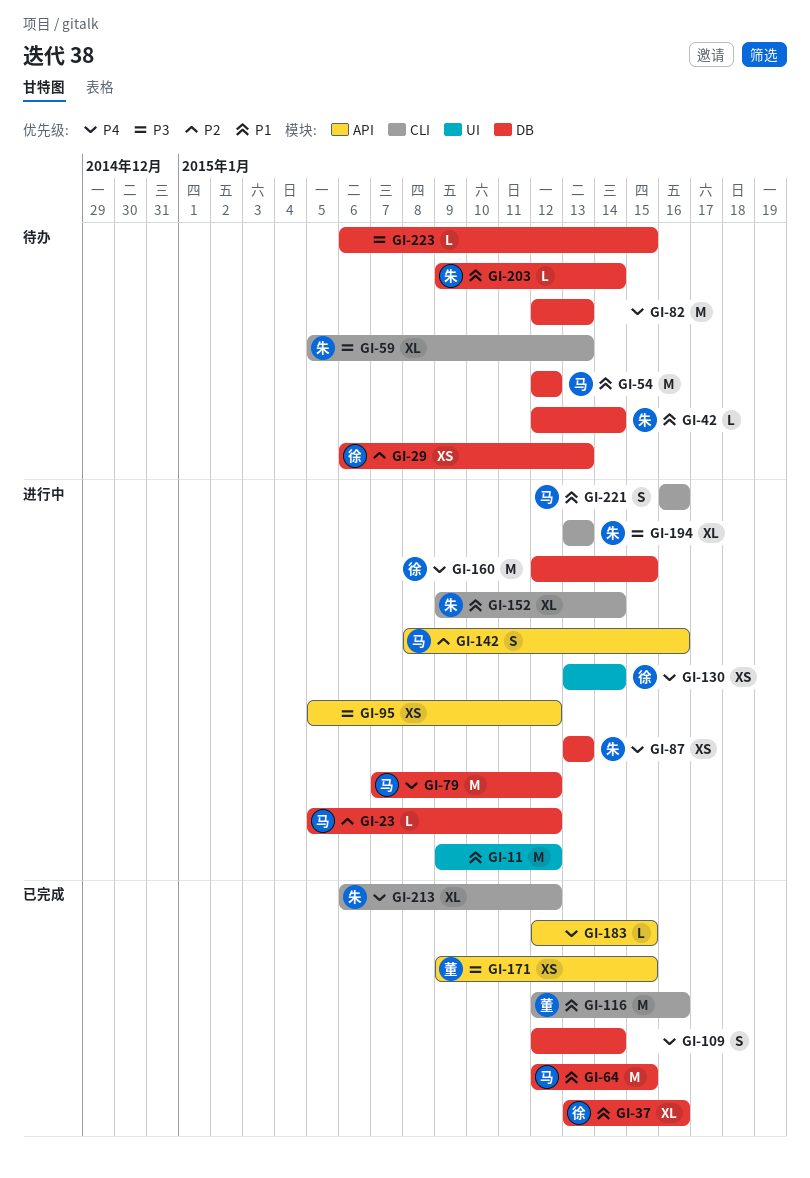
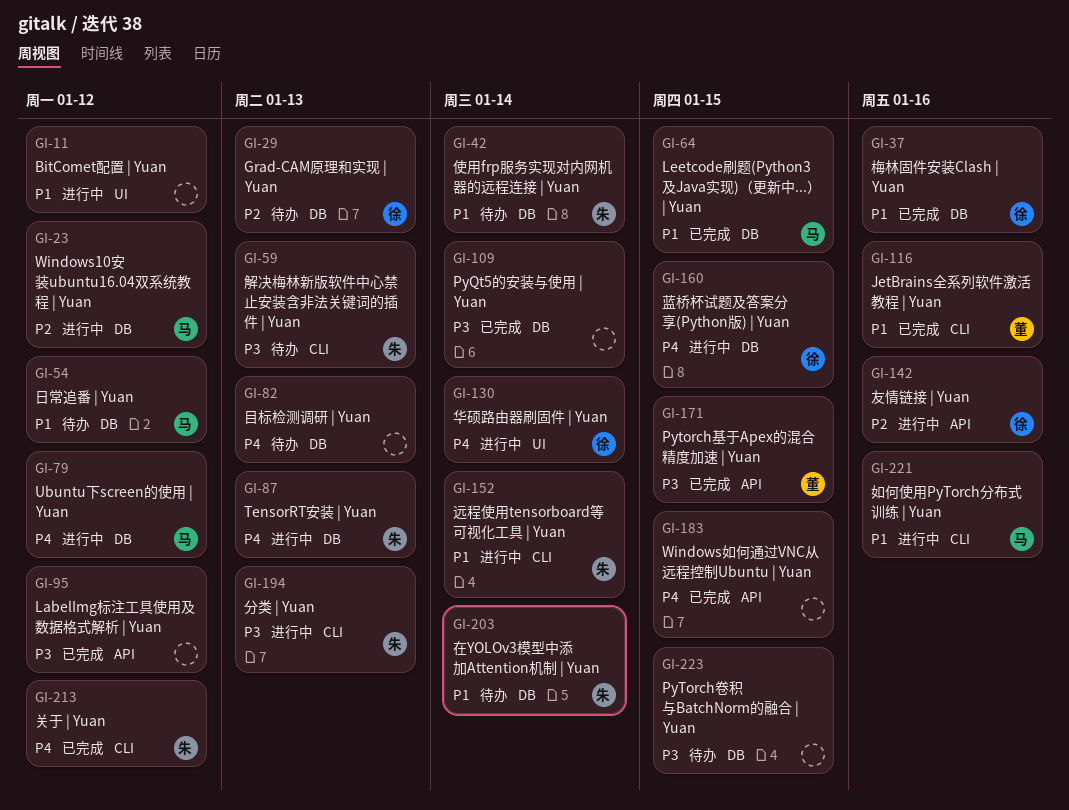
GI-95, status: 进行中 -> 已完成
GI-109, priority: P4 -> P3
GI-142, owner: 马 -> 徐

